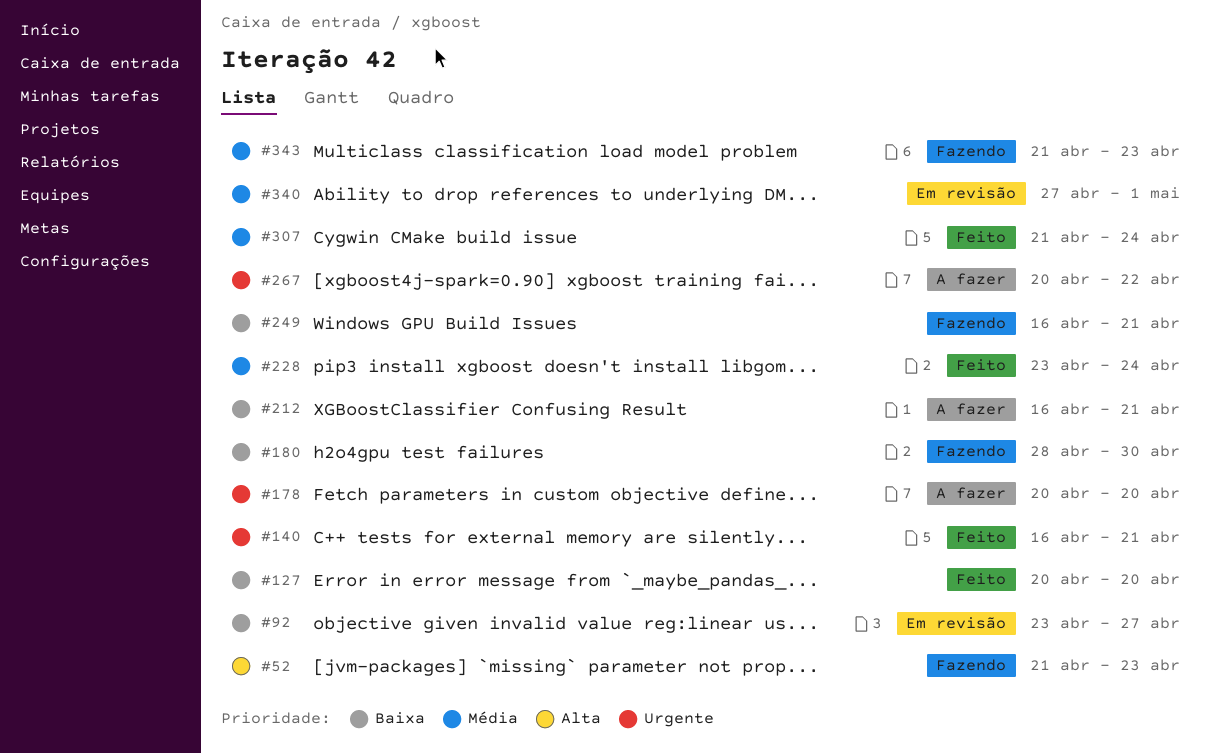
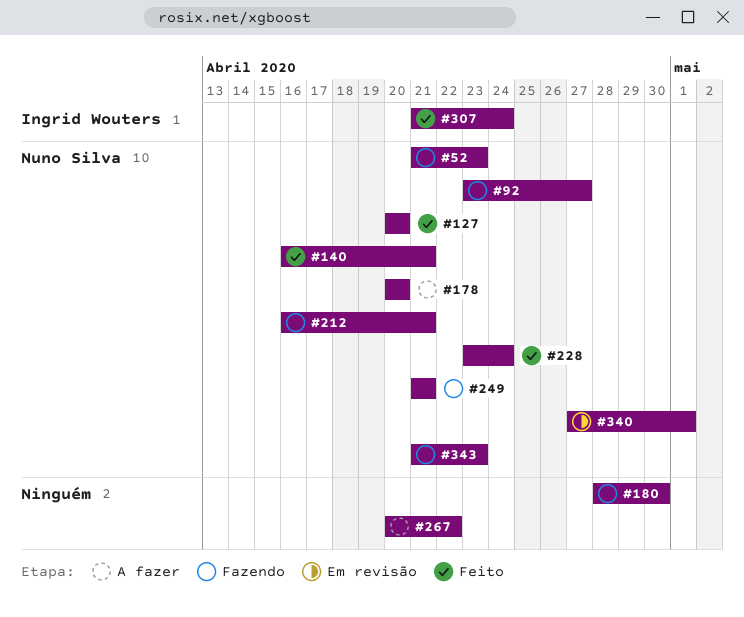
#92, status: Em revisão -> Fazendo
#212, status: A fazer -> Fazendo
#249, start: Apr 16 -> Apr 21

